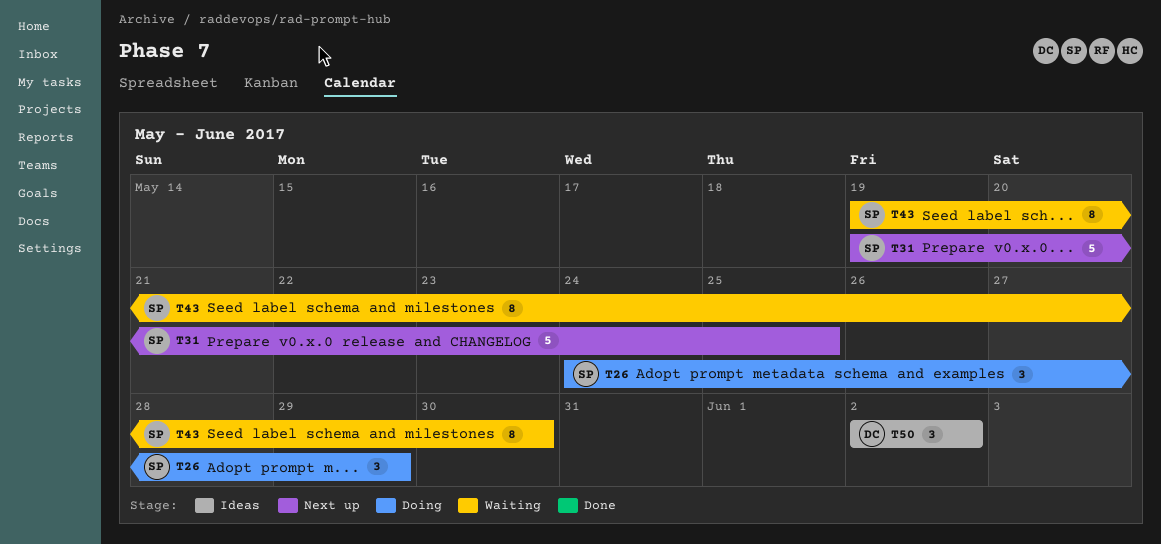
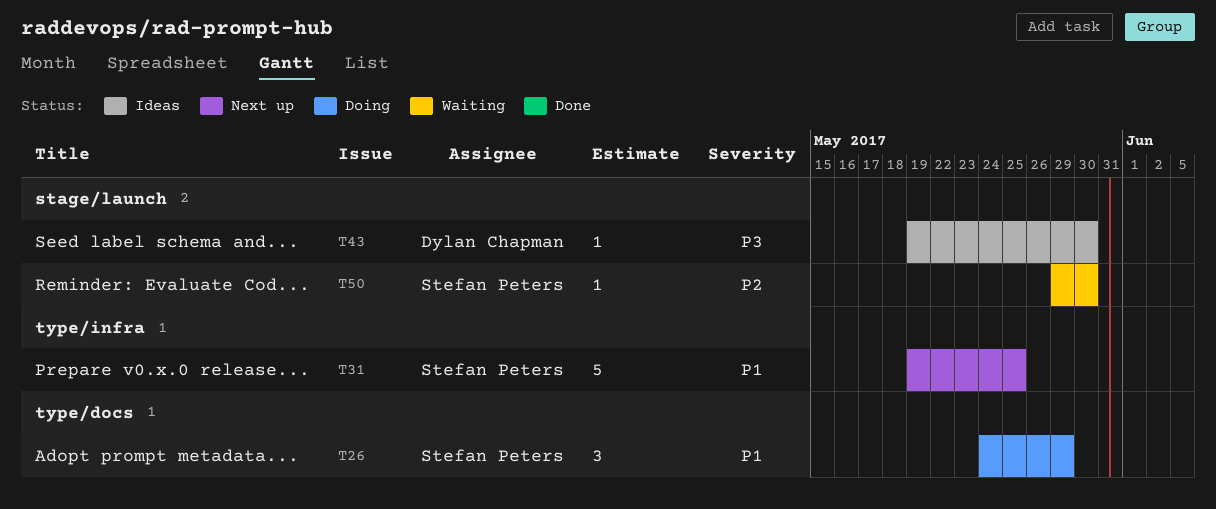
T43, status: Waiting -> Ideas
T43, owner: Stefan Peters -> Dylan Chapman
T43, estimate: 8 -> 1
T50, status: Ideas -> Waiting
T50, owner: Dylan Chapman -> Stefan Peters
T50, estimate: 3 -> 1
T50, start: Jun 2 -> May 29
T50, due: Jun 2 -> May 30

